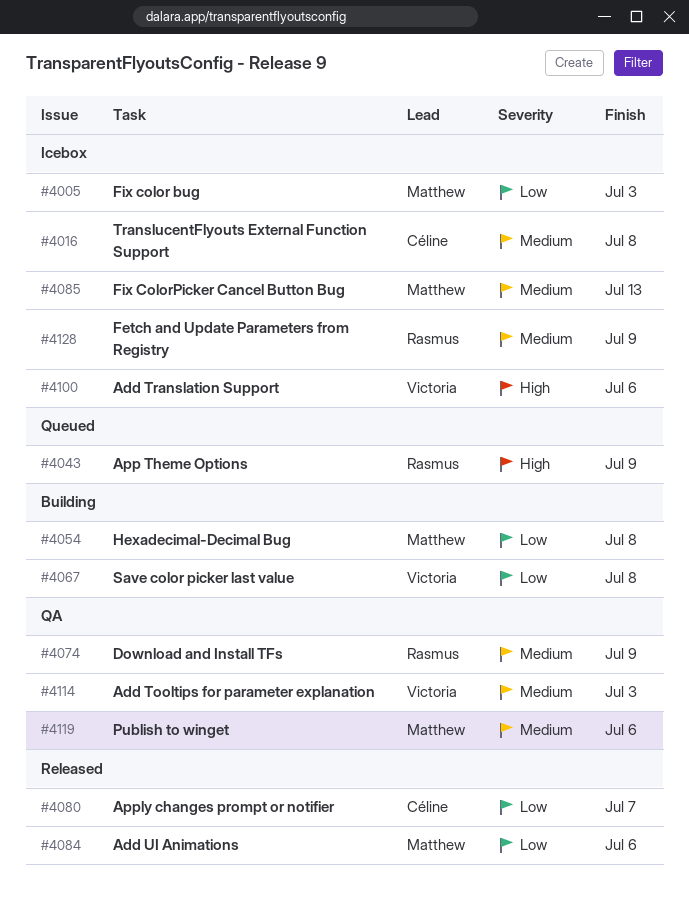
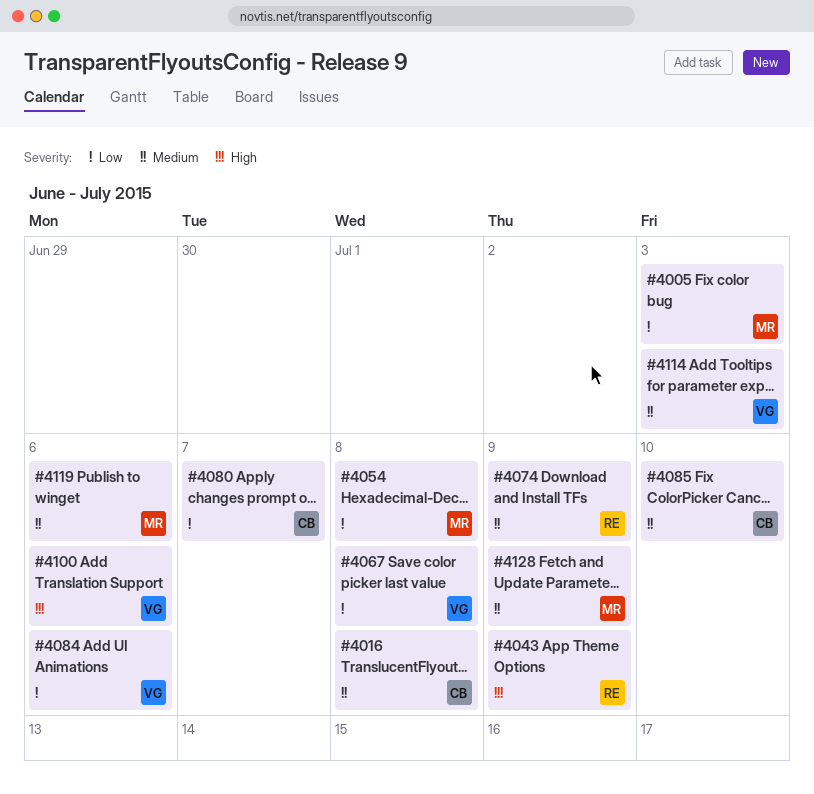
#4084, owner: Matthew -> Victoria
#4085, owner: Matthew -> Céline
#4085, due: Jul 13 -> Jul 10
#4128, owner: Rasmus -> Matthew

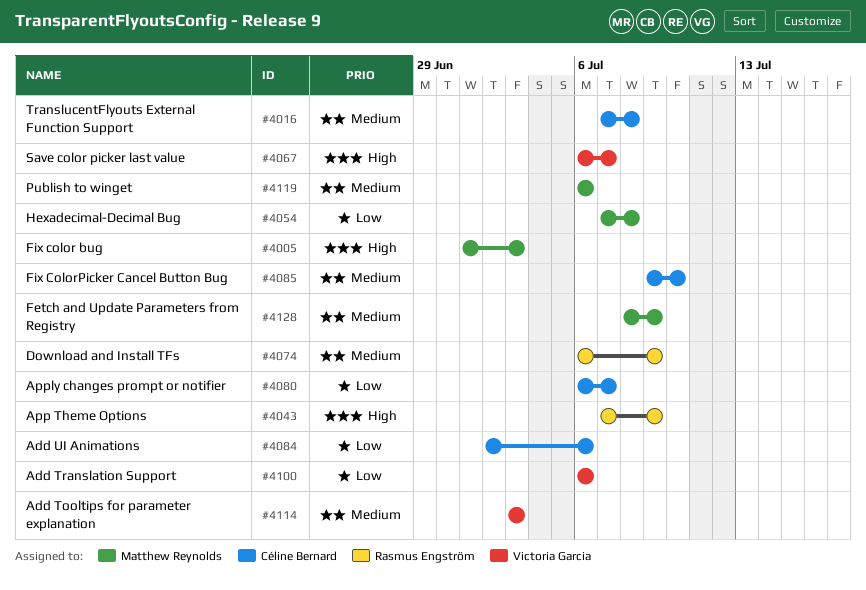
#4005, priority: Low -> High
#4067, priority: Low -> High
#4067, due: Jul 8 -> Jul 7
#4084, owner: Victoria Garcia -> Céline Bernard
#4100, priority: High -> Low

